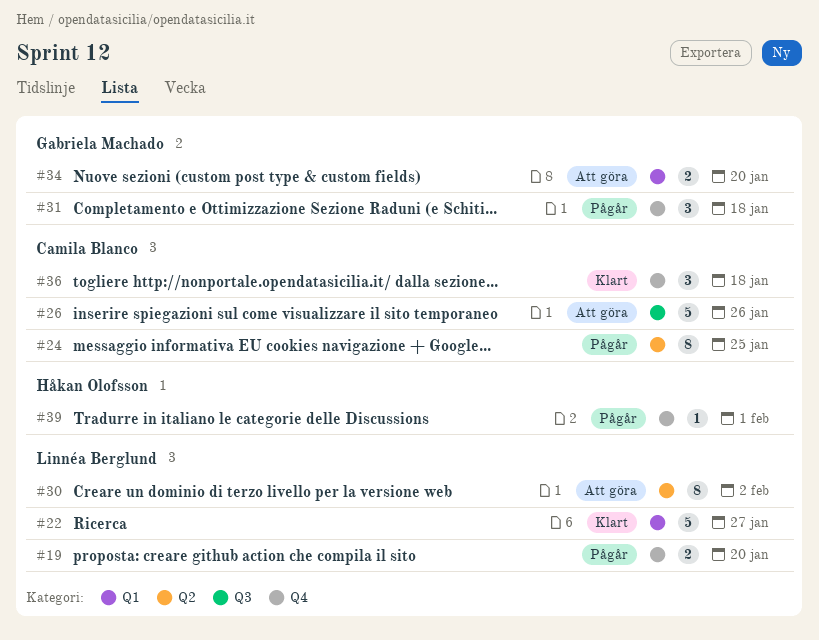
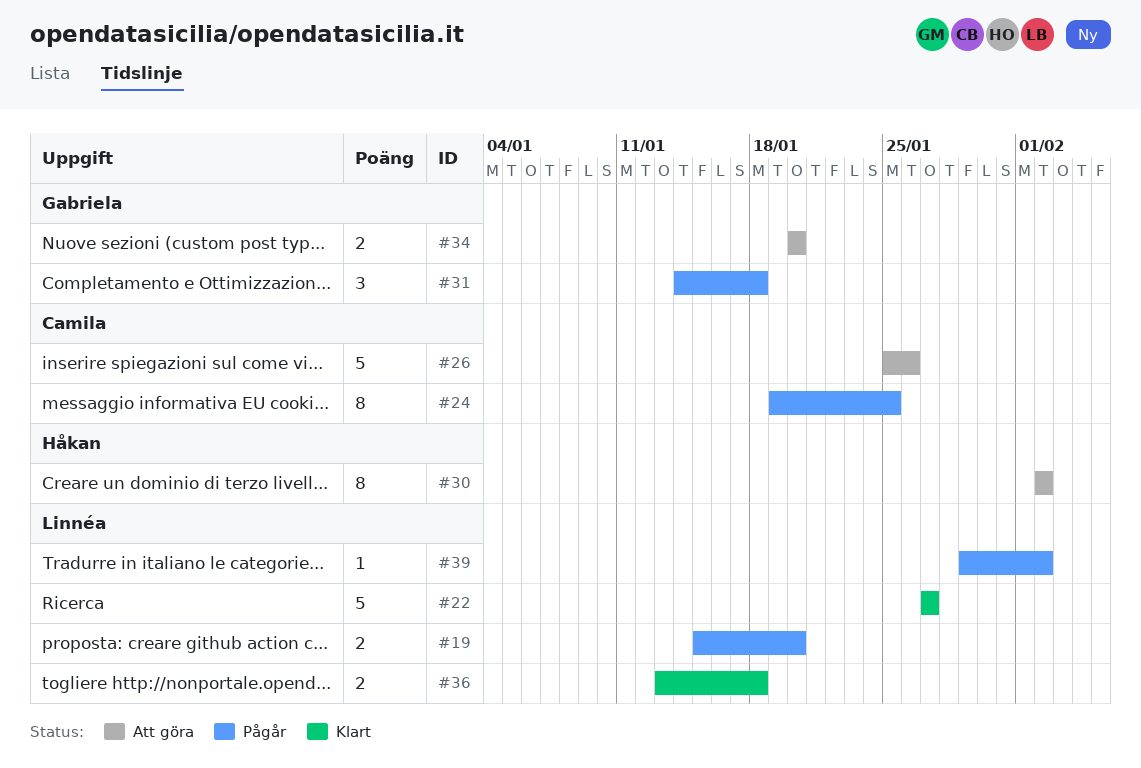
#30, owner: Linnéa Berglund -> Håkan Olofsson
#36, owner: Camila Blanco -> Linnéa Berglund
#36, estimate: 3 -> 2
#39, owner: Håkan Olofsson -> Linnéa Berglund
#39, due: Feb 1 -> Feb 2

